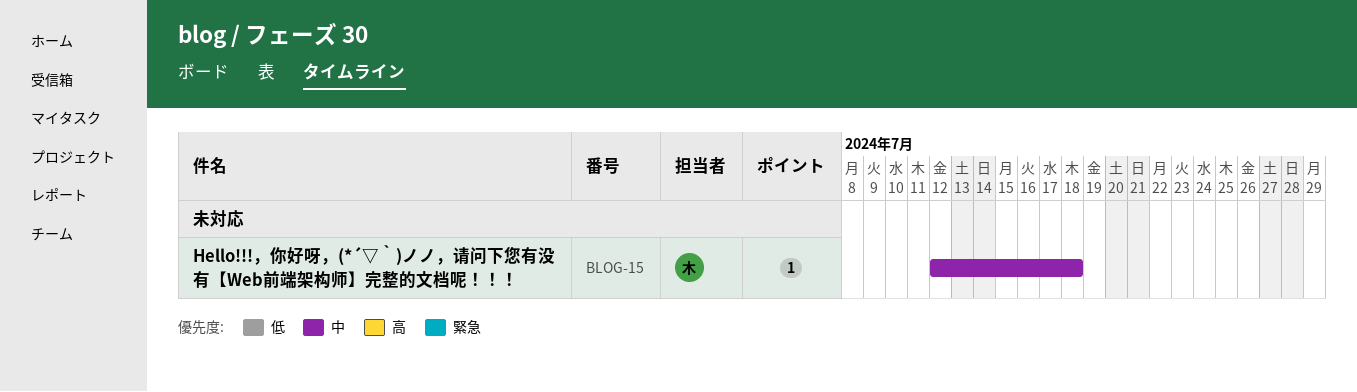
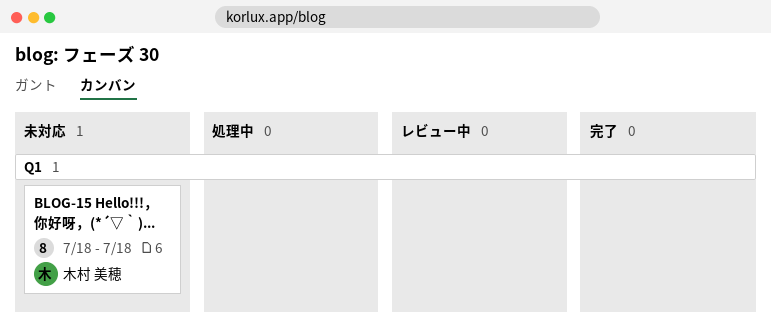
BLOG-15, estimate: 1 -> 8
BLOG-15, start: Jul 12 -> Jul 18

